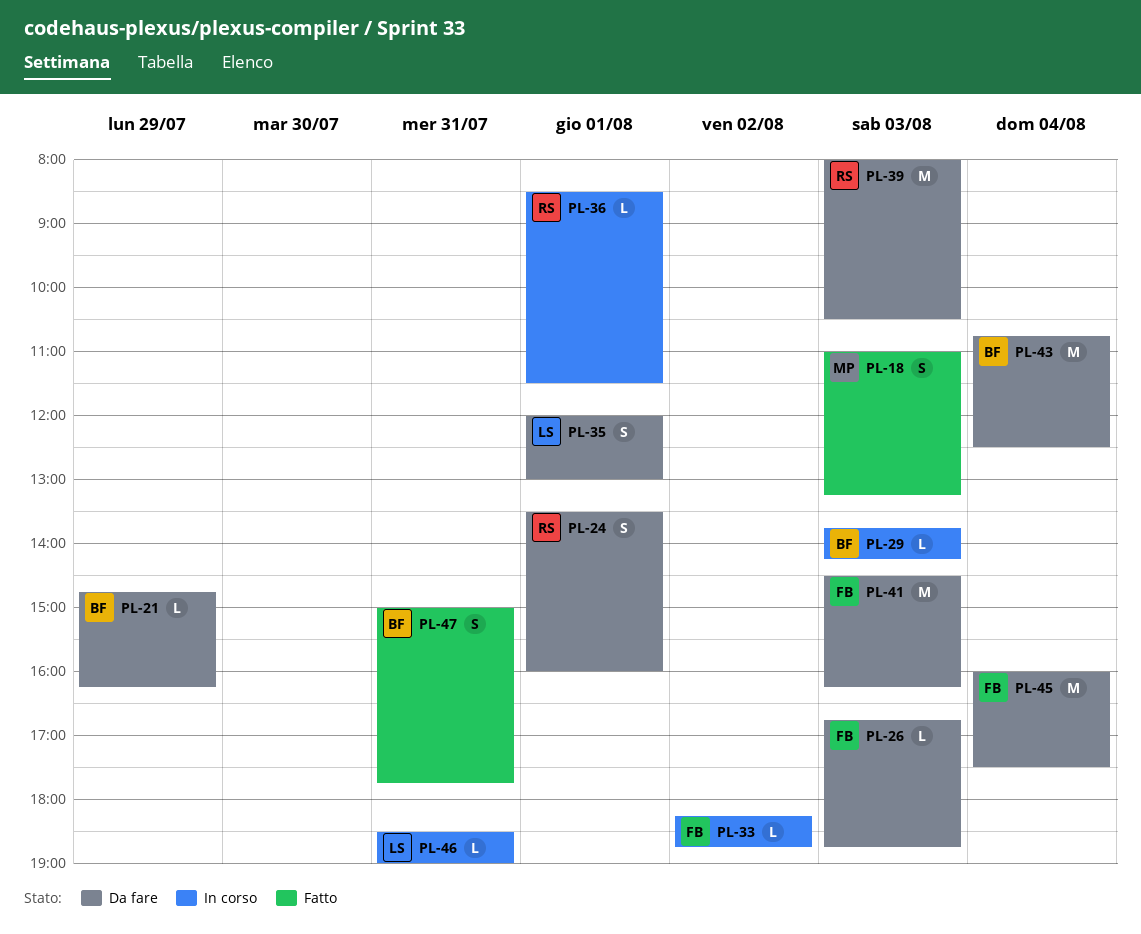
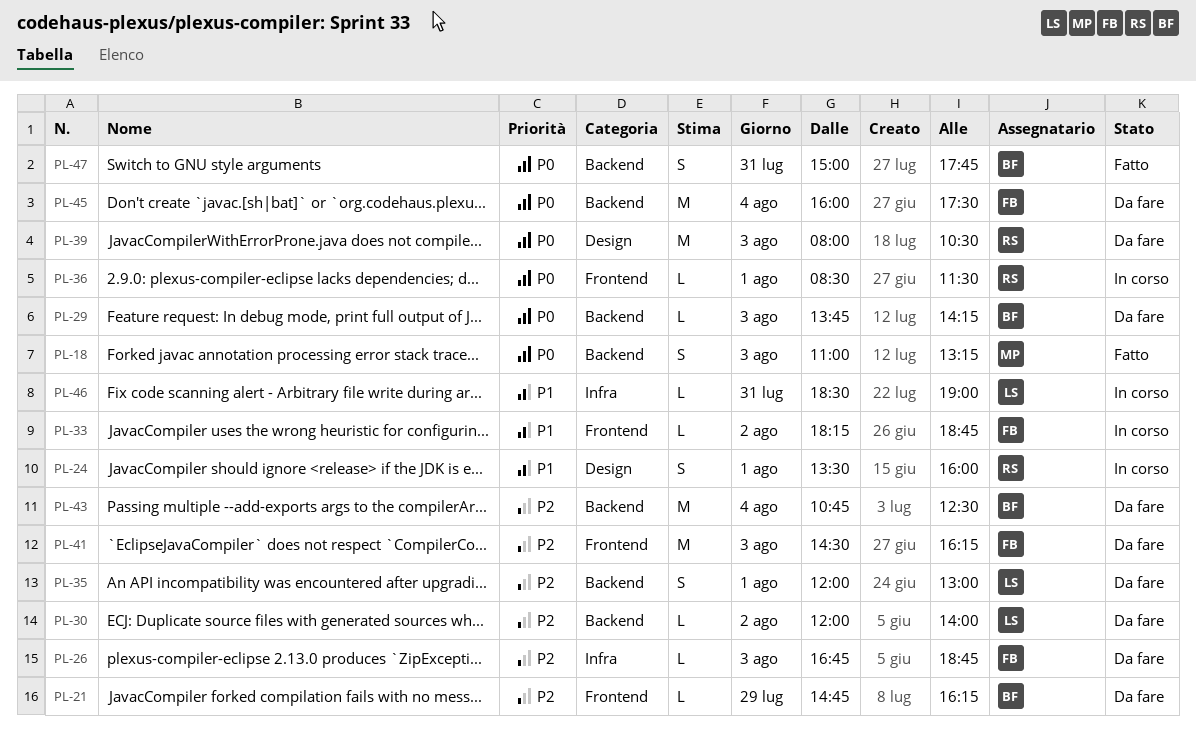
PL-24, status: Da fare -> In corso
PL-29, status: In corso -> Da fare
PL-30: none -> present

